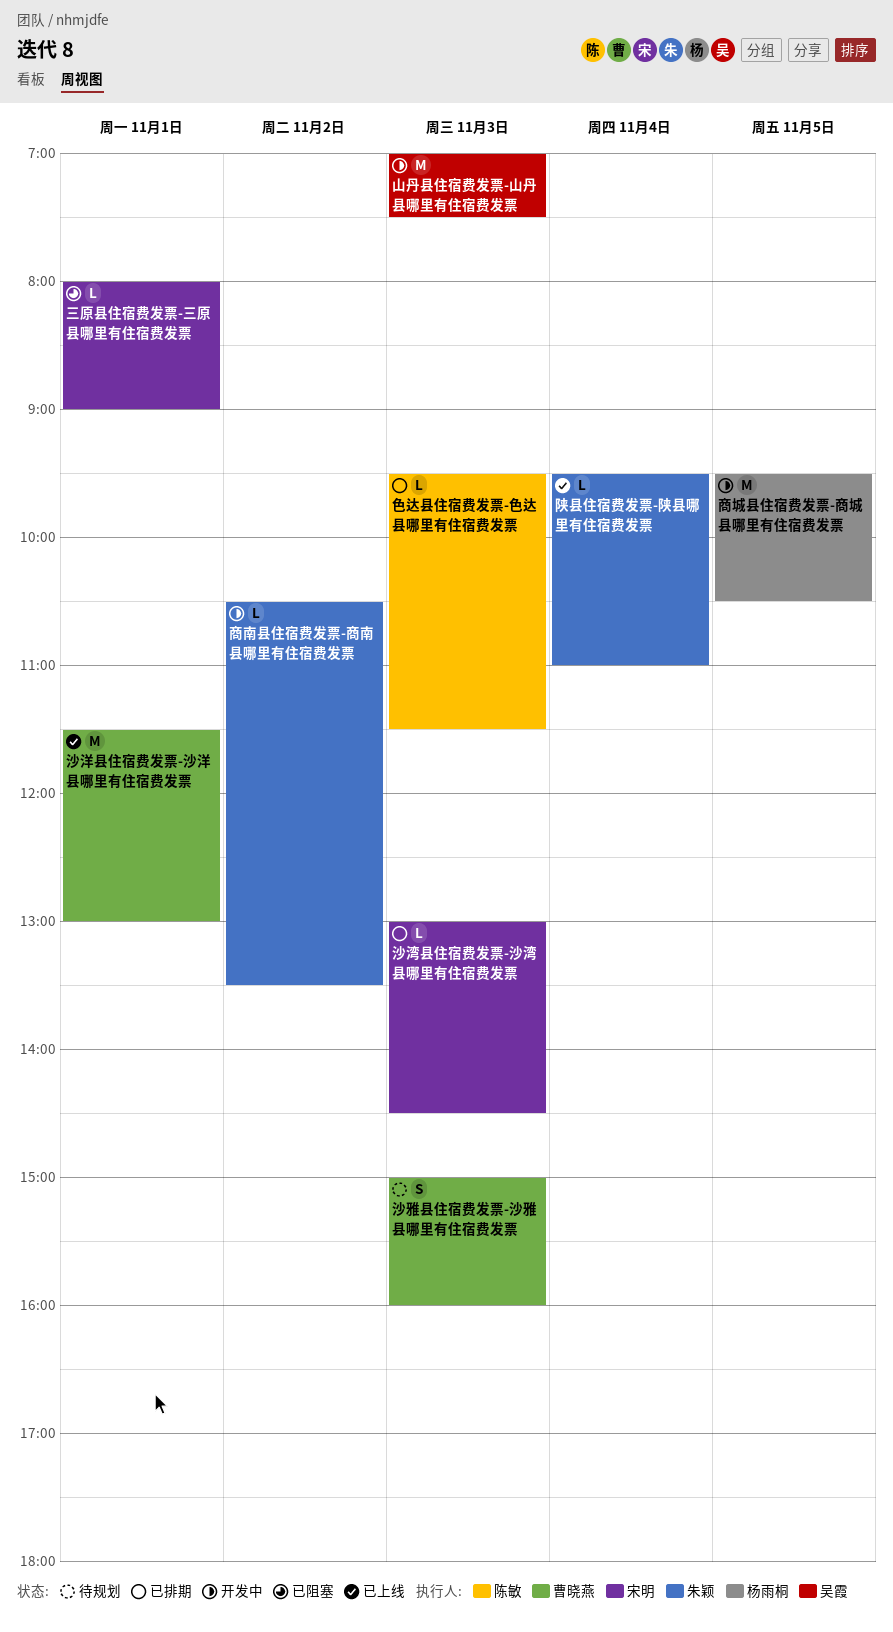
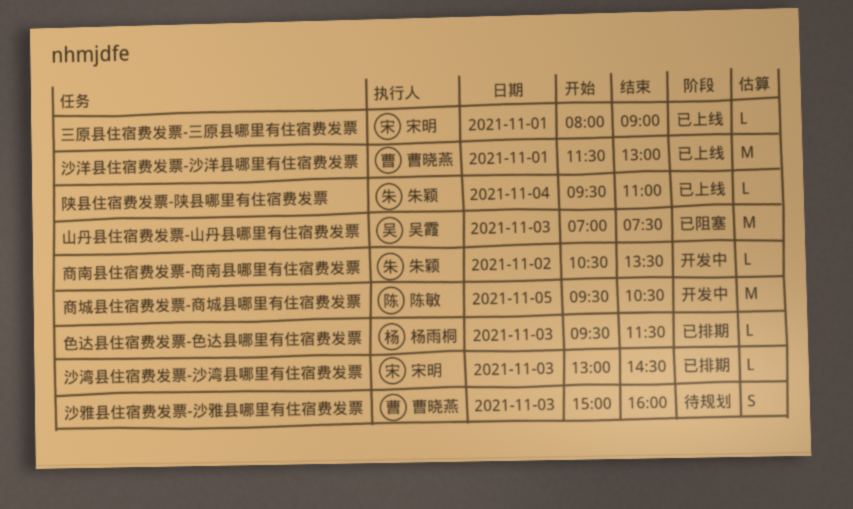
三原县住宿费发票-三原县哪里有住宿费发票, status: 已阻塞 -> 已上线
商城县住宿费发票-商城县哪里有住宿费发票, owner: 杨雨桐 -> 陈敏
山丹县住宿费发票-山丹县哪里有住宿费发票, status: 开发中 -> 已阻塞
色达县住宿费发票-色达县哪里有住宿费发票, owner: 陈敏 -> 杨雨桐

